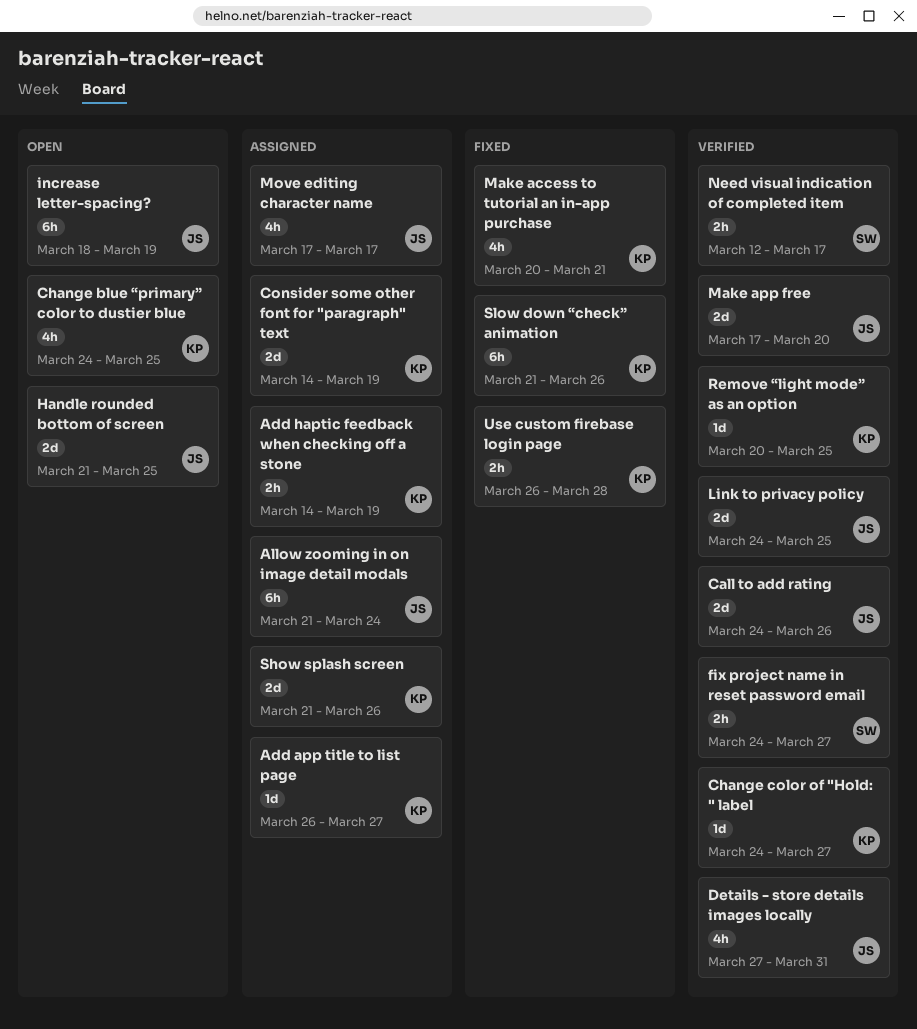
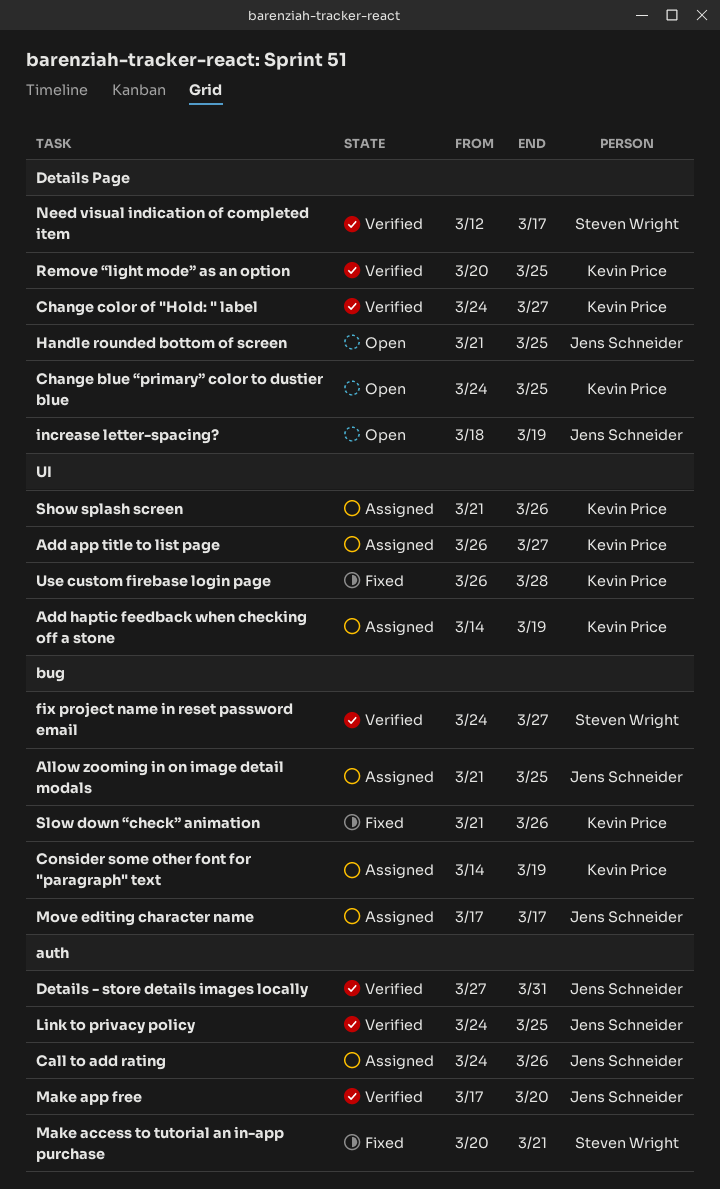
Allow zooming in on image detail modals, due: Mar 24 -> Mar 25
Call to add rating, status: Verified -> Assigned
Make access to tutorial an in-app purchase, owner: Kevin Price -> Steven Wright

